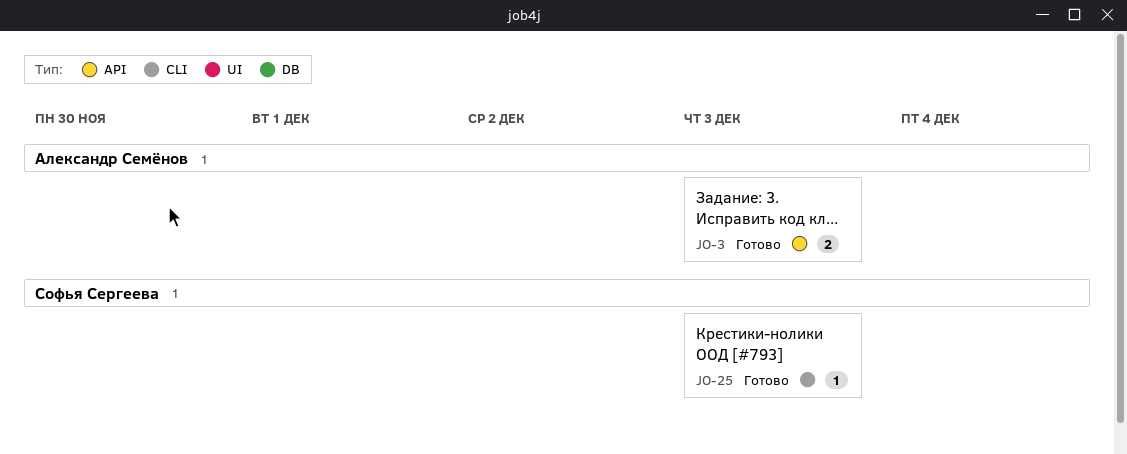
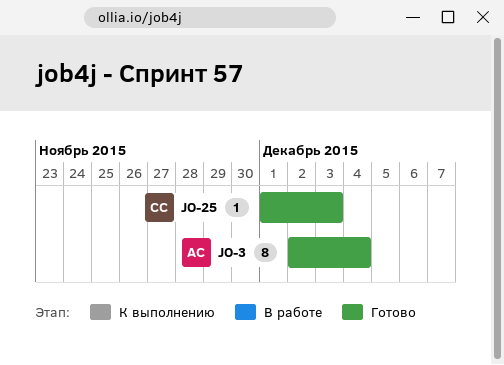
JO-3, estimate: 2 -> 8
JO-3, due: Dec 3 -> Dec 4

